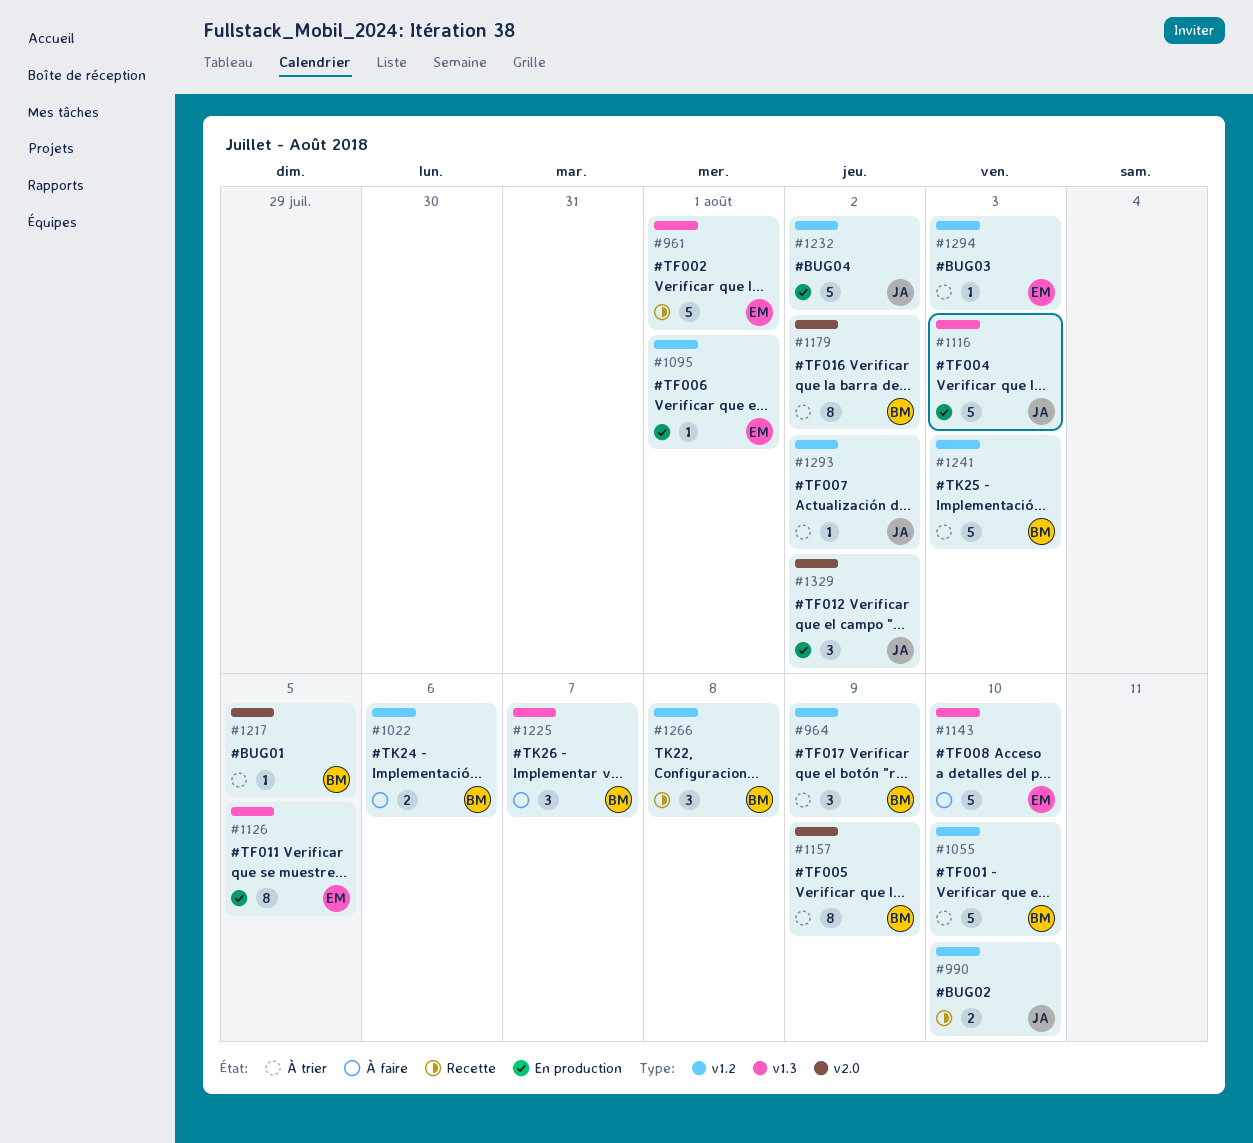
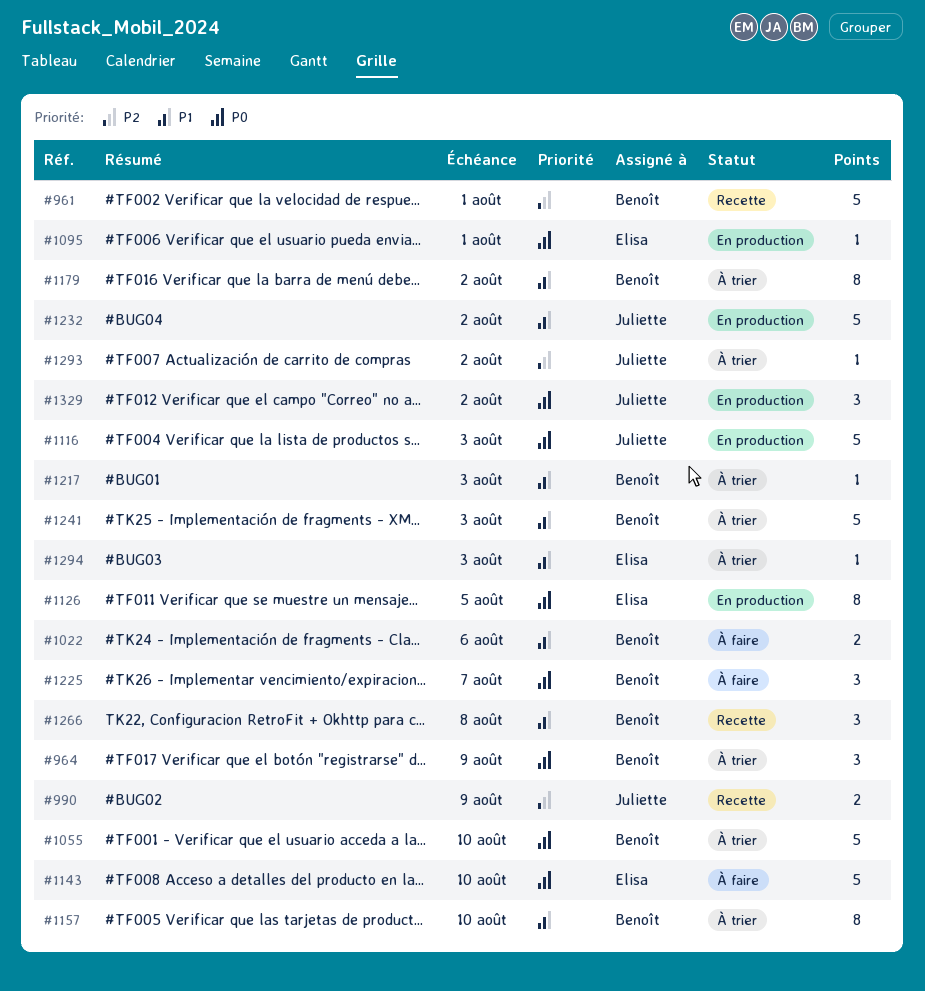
#961, owner: Elisa -> Benoît
#990, due: Aug 10 -> Aug 9
#1157, due: Aug 9 -> Aug 10
#1217, due: Aug 5 -> Aug 3

